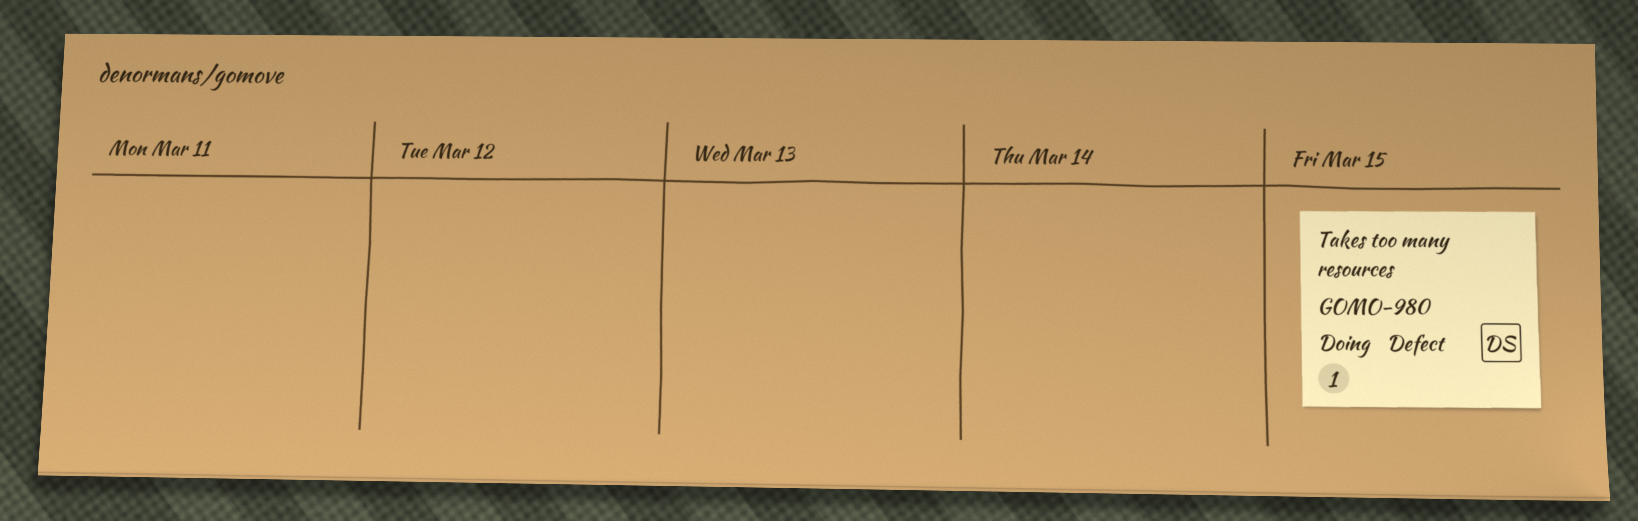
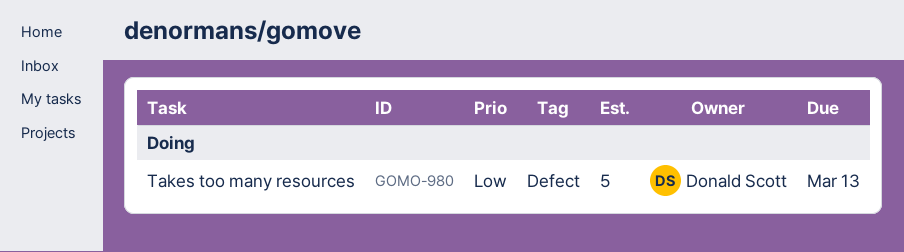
GOMO-980, estimate: 1 -> 5
GOMO-980, due: Mar 15 -> Mar 13

